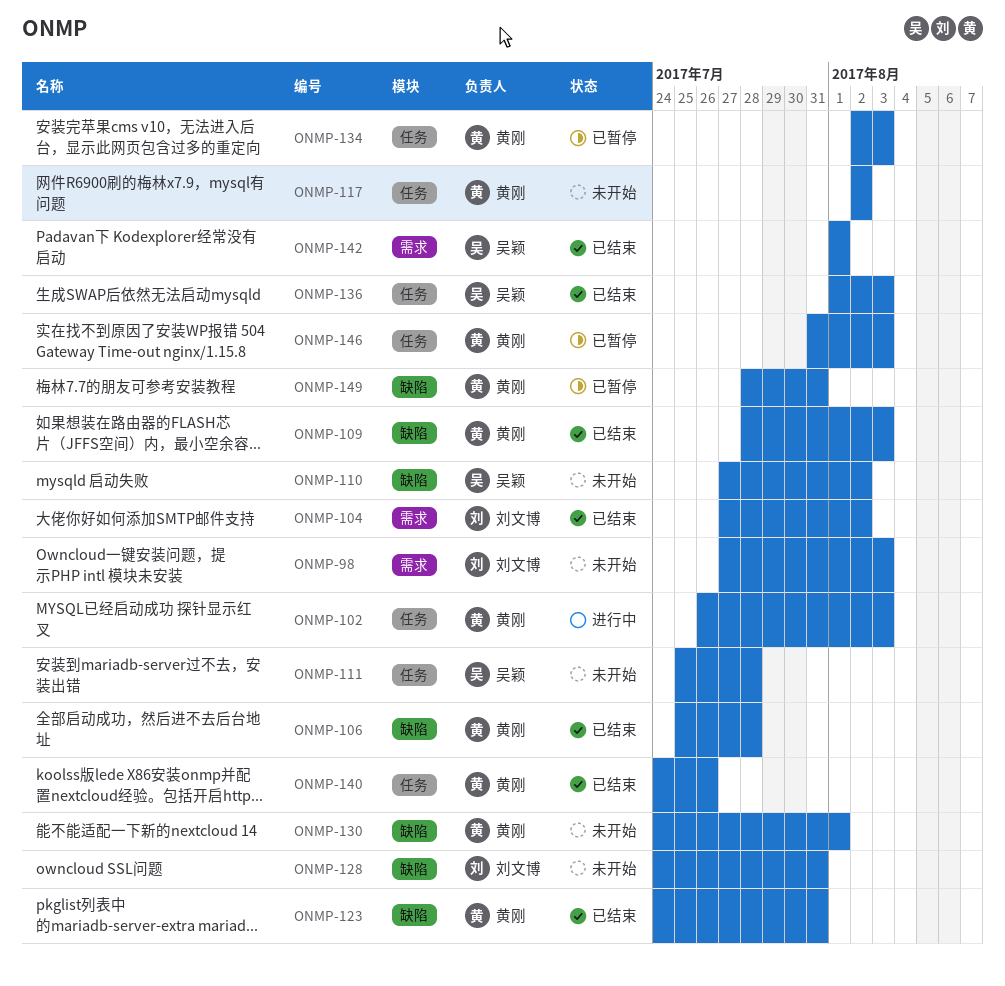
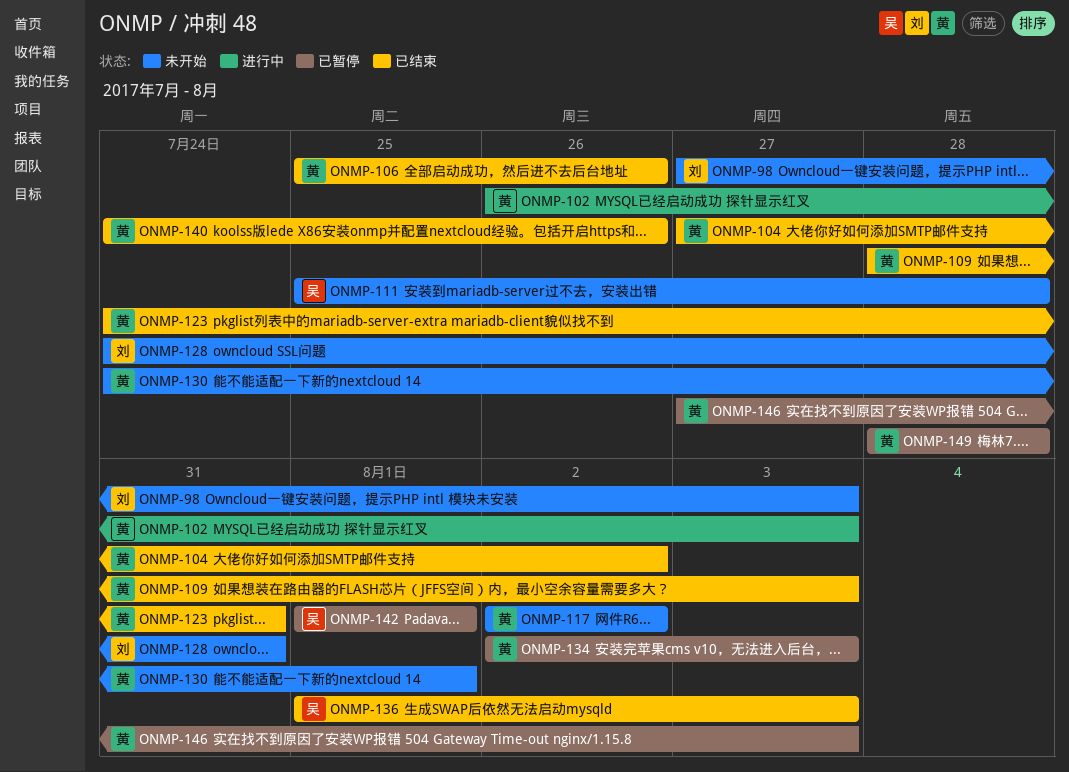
ONMP-104, owner: 刘文博 -> 黄刚
ONMP-106, due: Jul 28 -> Jul 26
ONMP-110: present -> none
ONMP-142, status: 已结束 -> 已暂停
ONMP-146, start: Jul 31 -> Jul 27
ONMP-149, due: Jul 31 -> Jul 28

